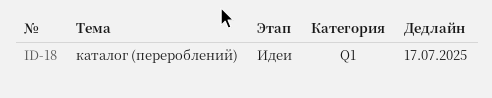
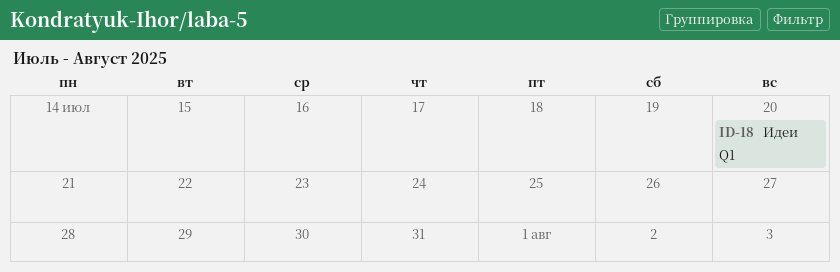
ID-18, due: Jul 17 -> Jul 20

